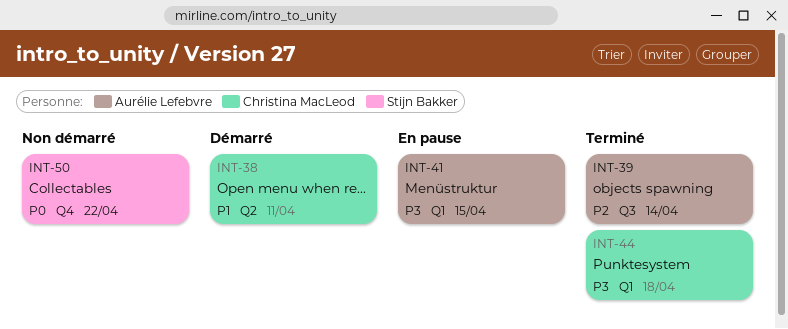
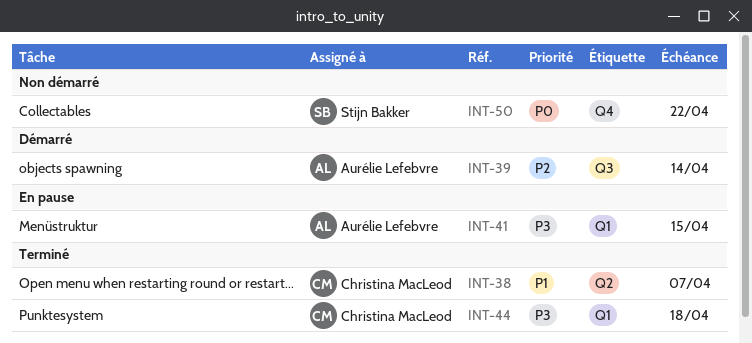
INT-38, status: Démarré -> Terminé
INT-38, due: Apr 11 -> Apr 7
INT-39, status: Terminé -> Démarré

